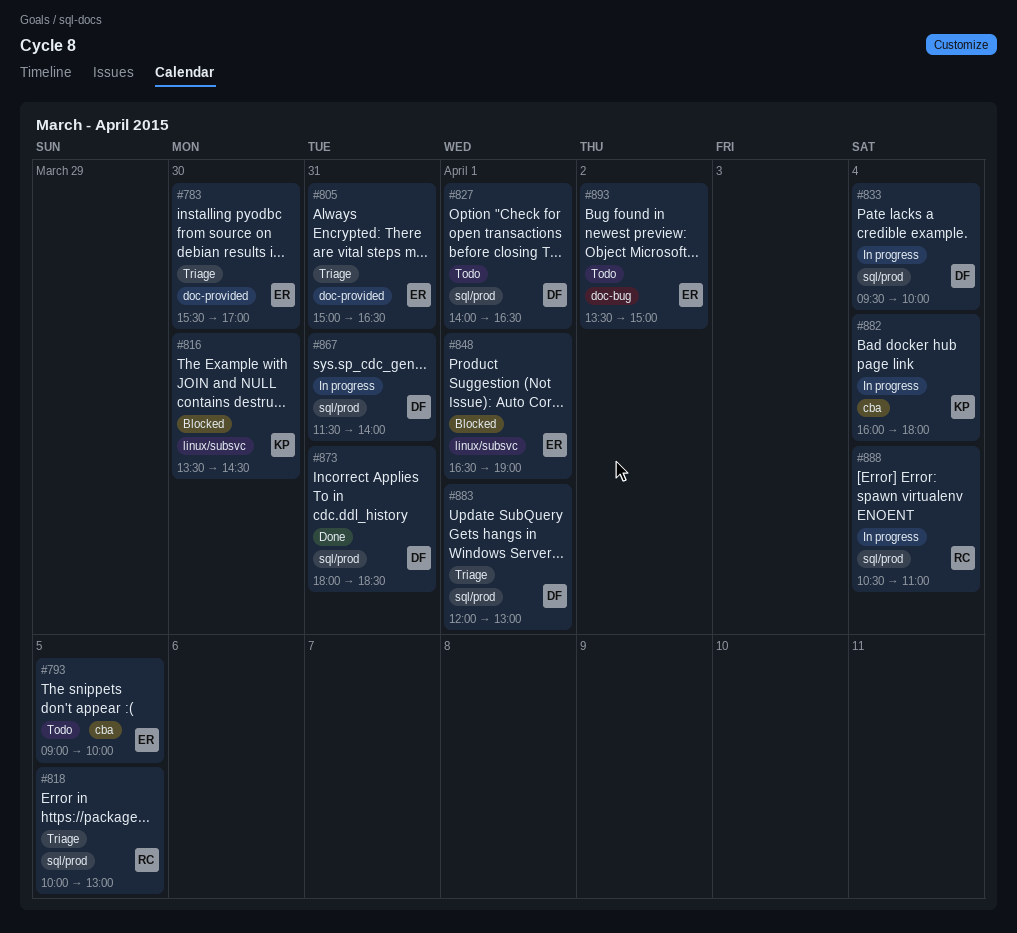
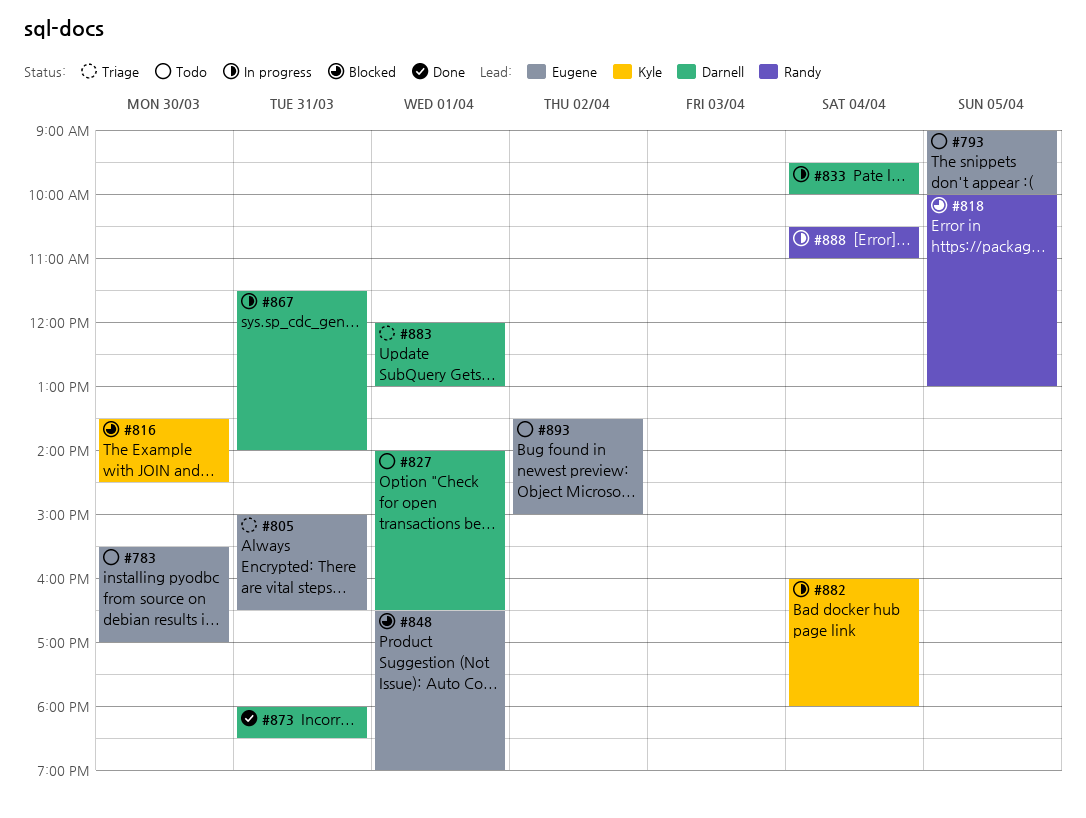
#783, status: Triage -> Todo
#818, status: Triage -> Blocked

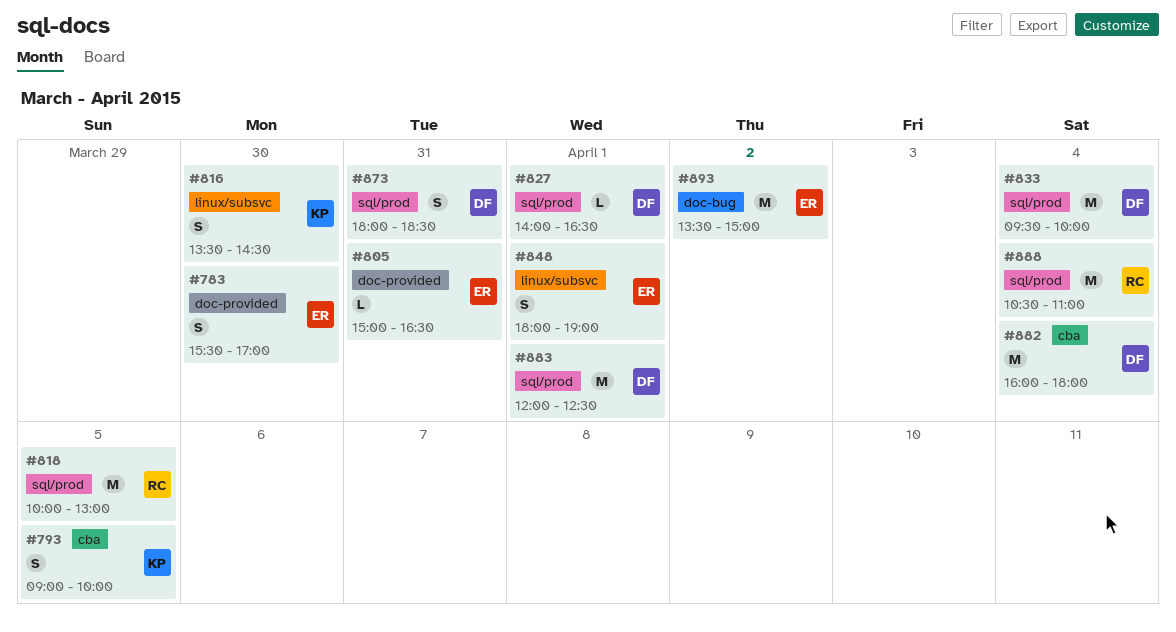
#793, owner: Eugene -> Kyle
#848, begins: 16:30 -> 18:00
#867: present -> none
#882, owner: Kyle -> Darnell
#883, ends: 13:00 -> 12:30

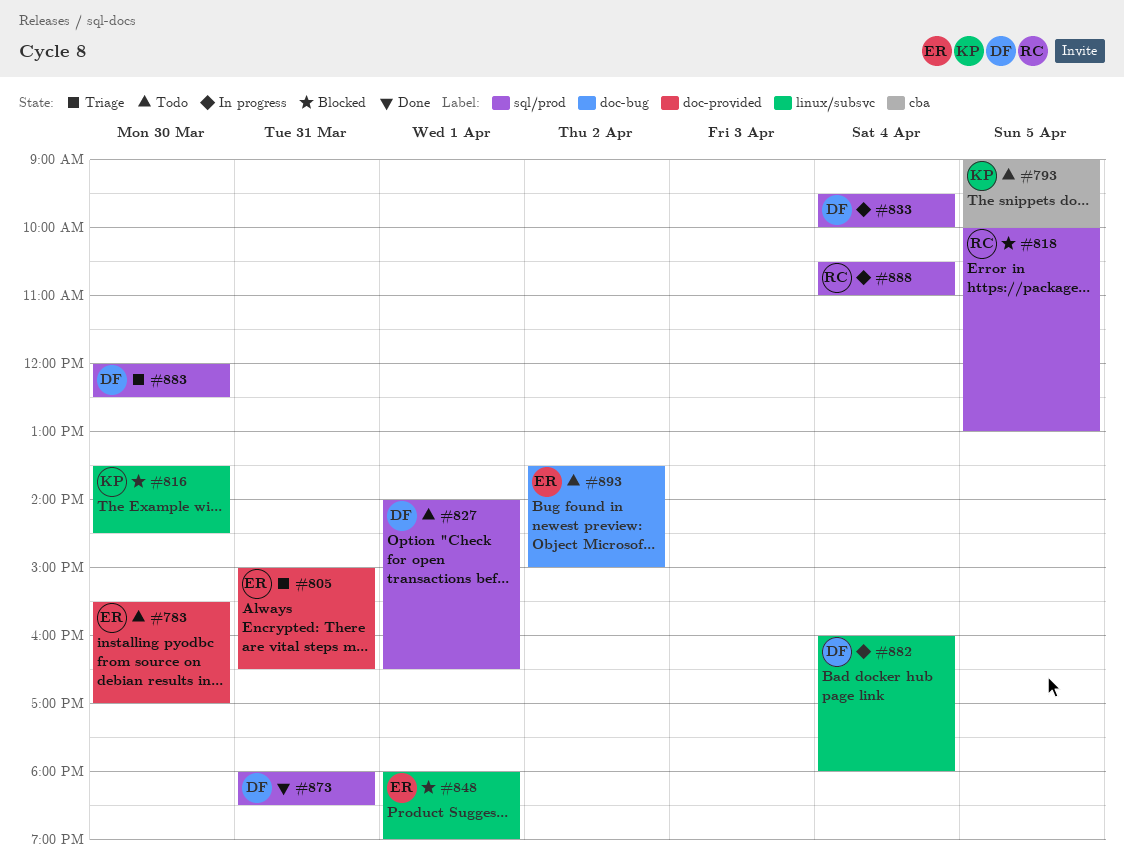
#882, label: cba -> linux/subsvc
#883, day: Apr 1 -> Mar 30

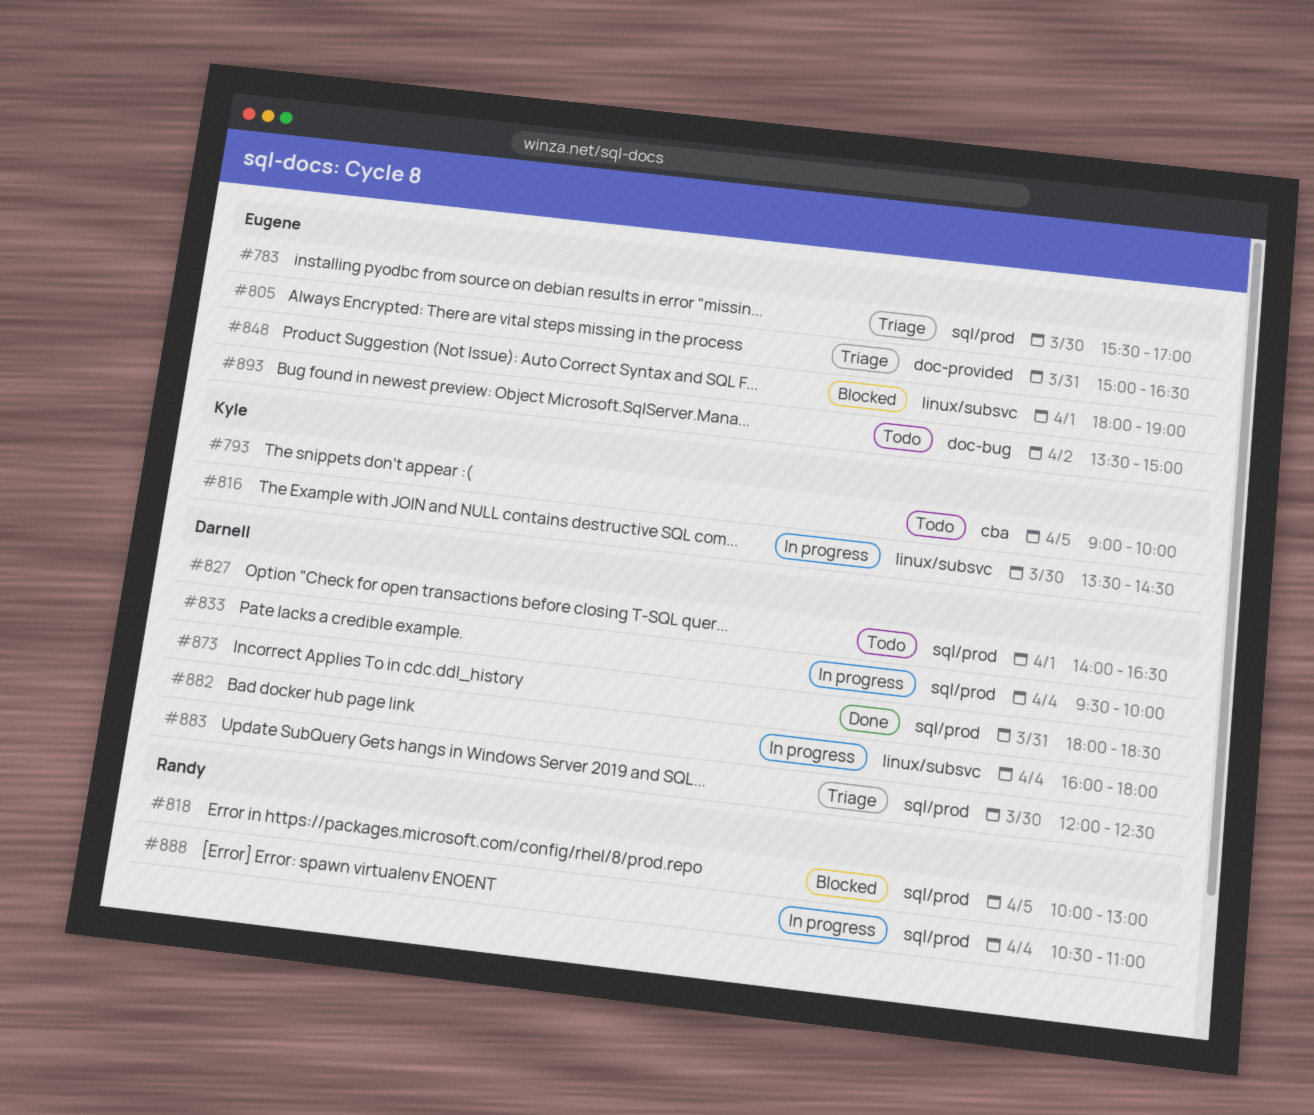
#783, status: Todo -> Triage
#783, label: doc-provided -> sql/prod
#816, status: Blocked -> In progress

